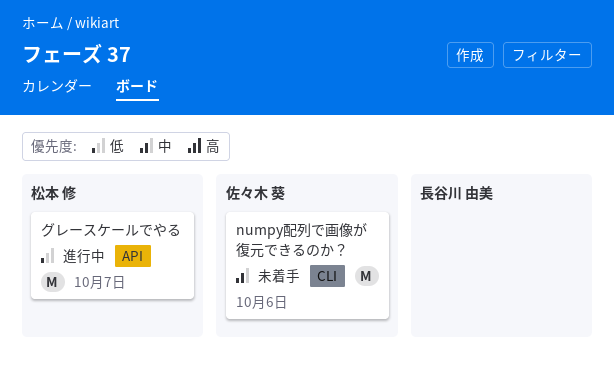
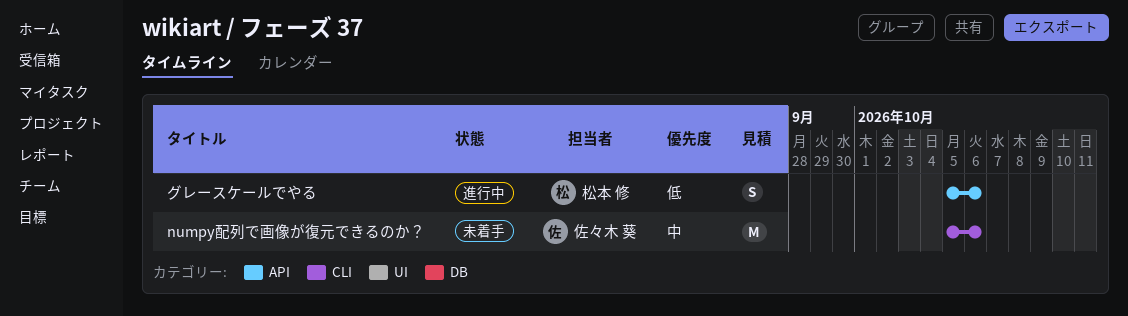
グレースケールでやる, estimate: M -> S
グレースケールでやる, due: Oct 7 -> Oct 6

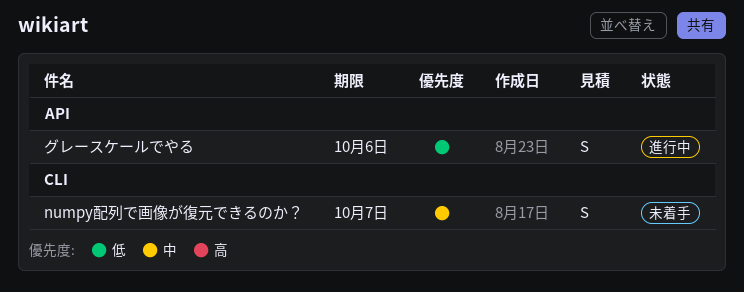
numpy配列で画像が復元できるのか？, estimate: M -> S
numpy配列で画像が復元できるのか？, due: Oct 6 -> Oct 7

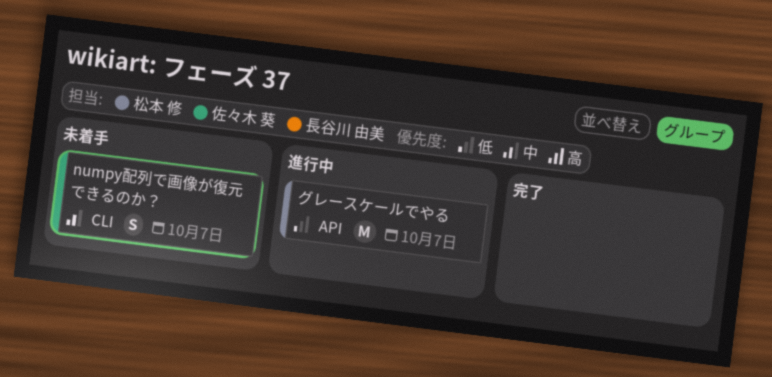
グレースケールでやる, estimate: S -> M
グレースケールでやる, due: Oct 6 -> Oct 7

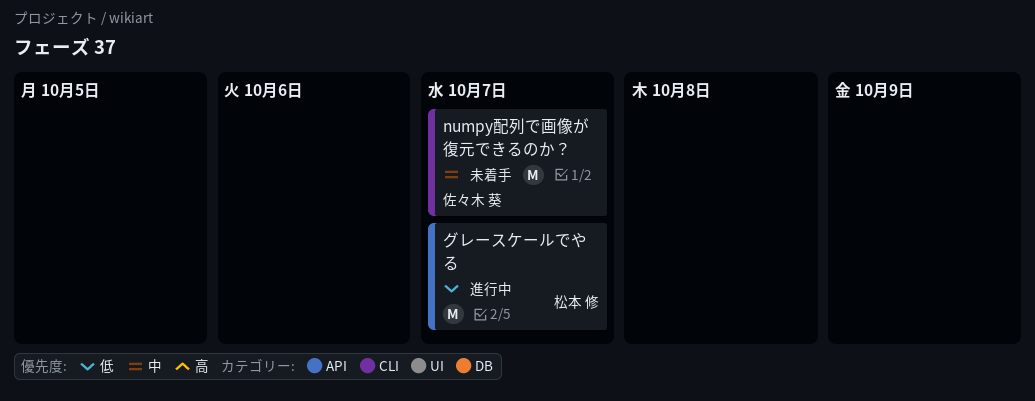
numpy配列で画像が復元できるのか？, estimate: S -> M

